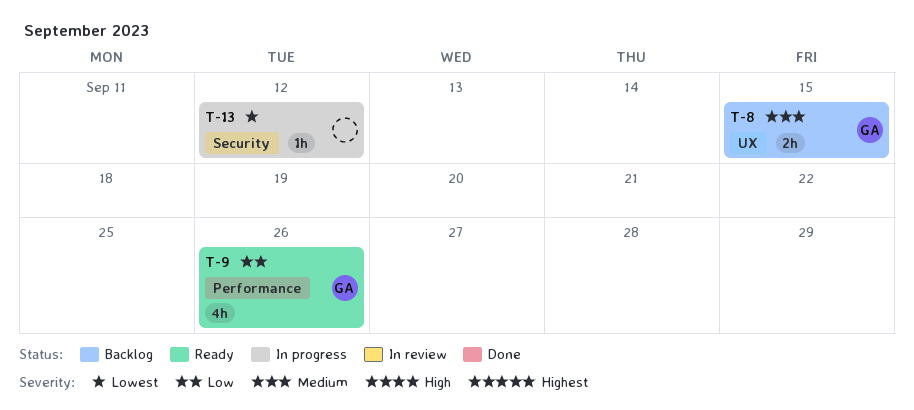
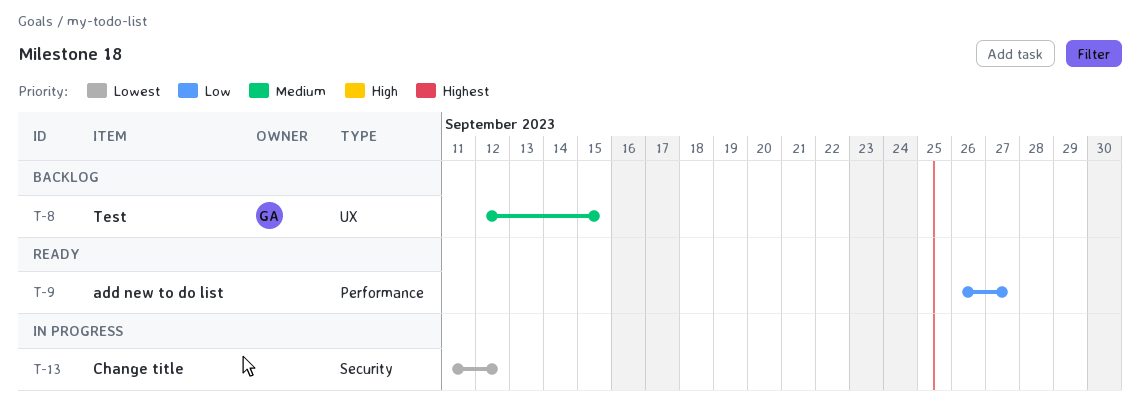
T-9, owner: GA -> none
T-9, due: Sep 26 -> Sep 27

